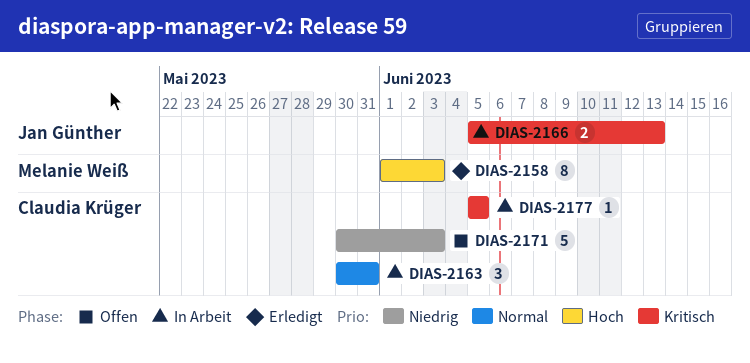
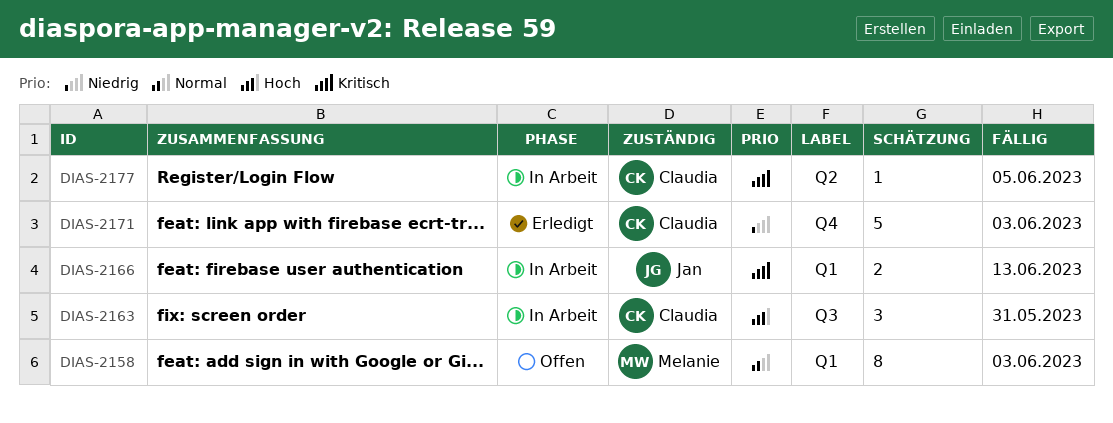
DIAS-2158, status: Erledigt -> Offen
DIAS-2158, priority: Hoch -> Normal
DIAS-2163, priority: Normal -> Hoch
DIAS-2171, status: Offen -> Erledigt

